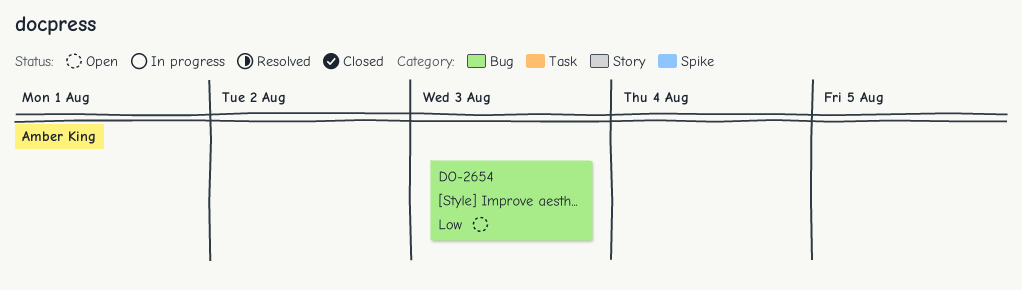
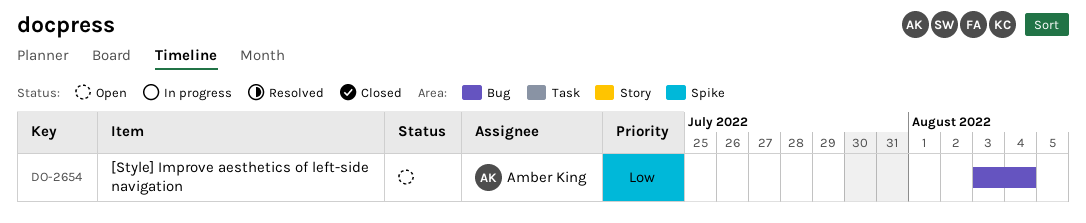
DO-2654, due: Aug 3 -> Aug 4

